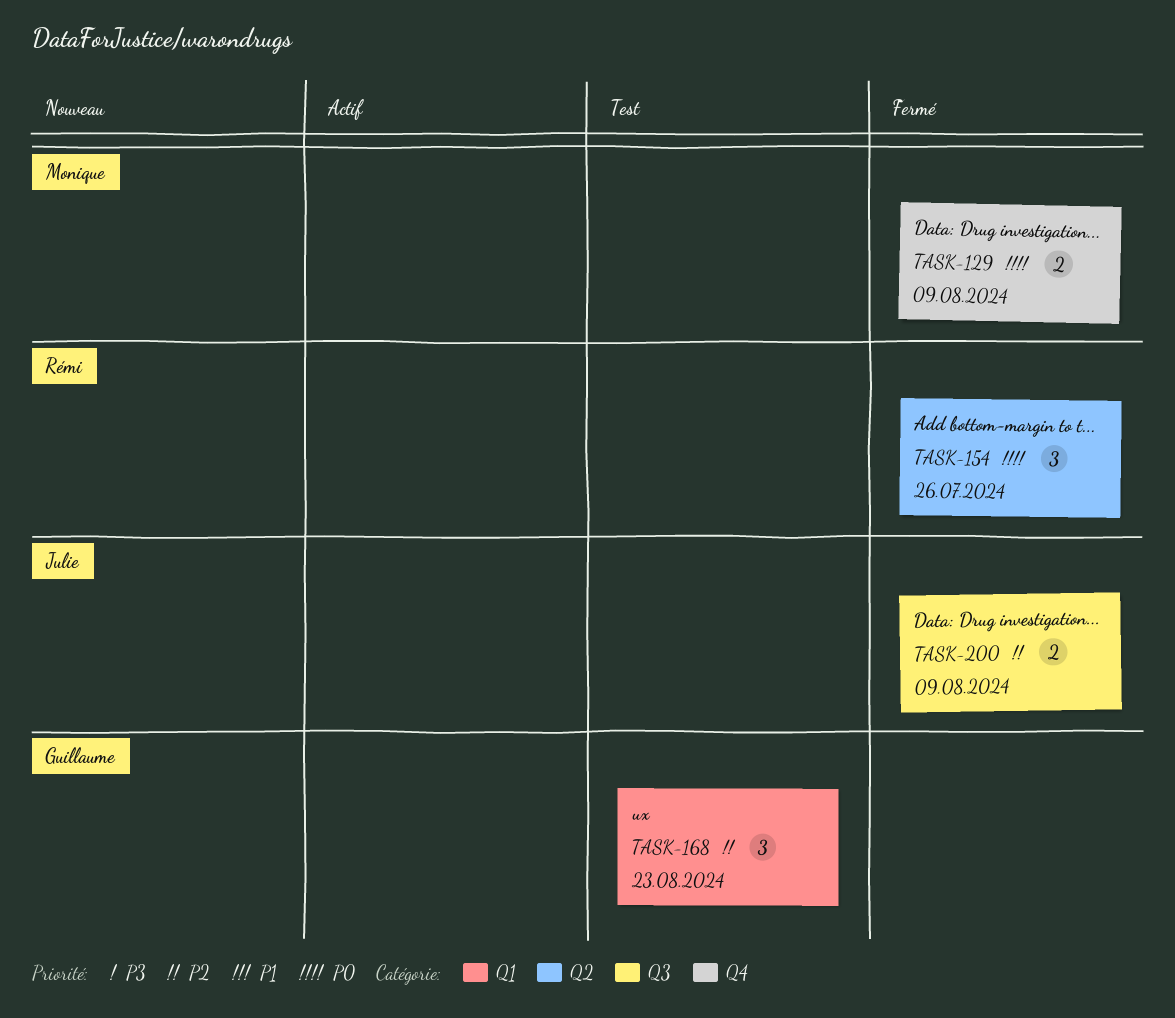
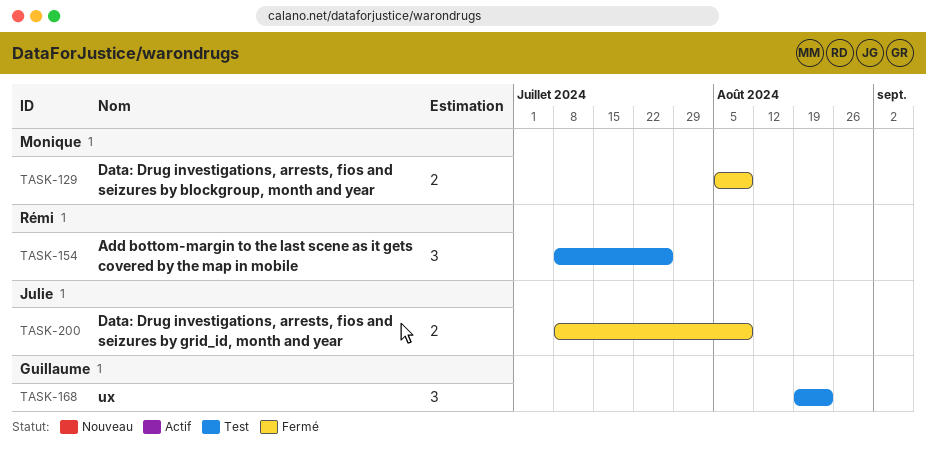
TASK-154, status: Fermé -> Test

